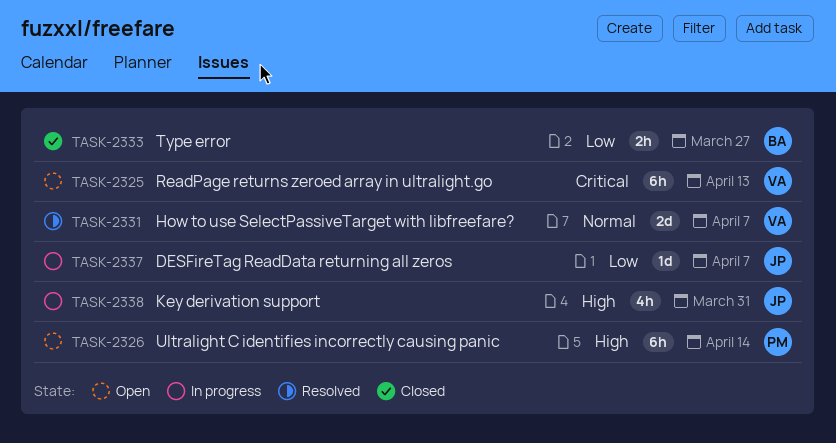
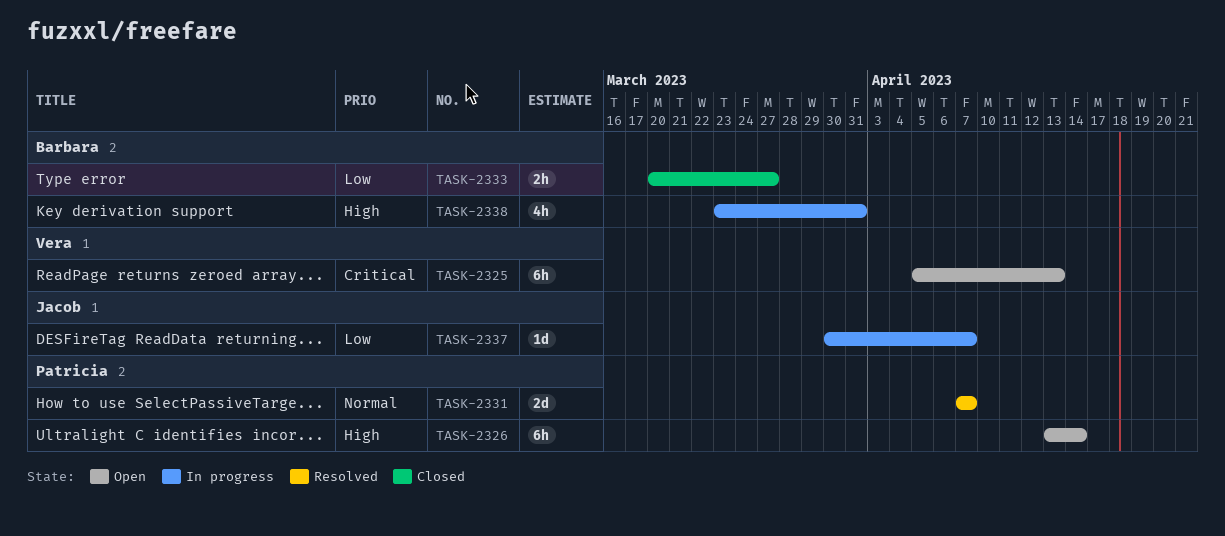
TASK-2331, owner: Vera -> Patricia
TASK-2338, owner: Jacob -> Barbara

